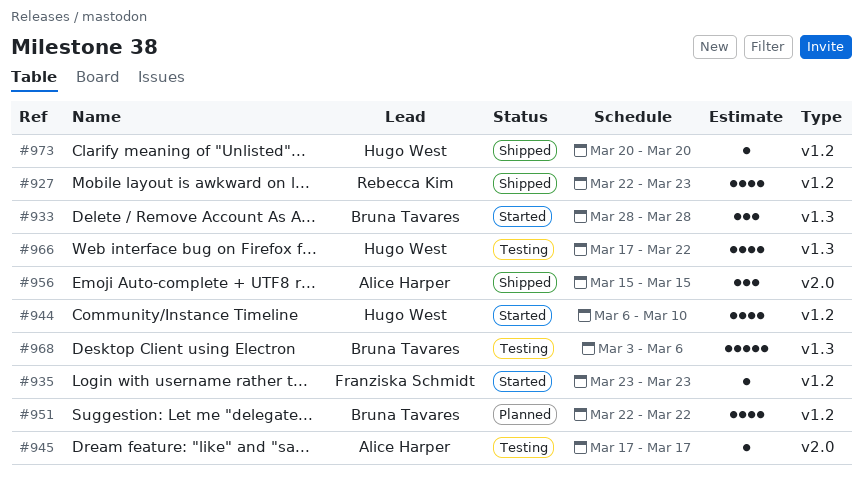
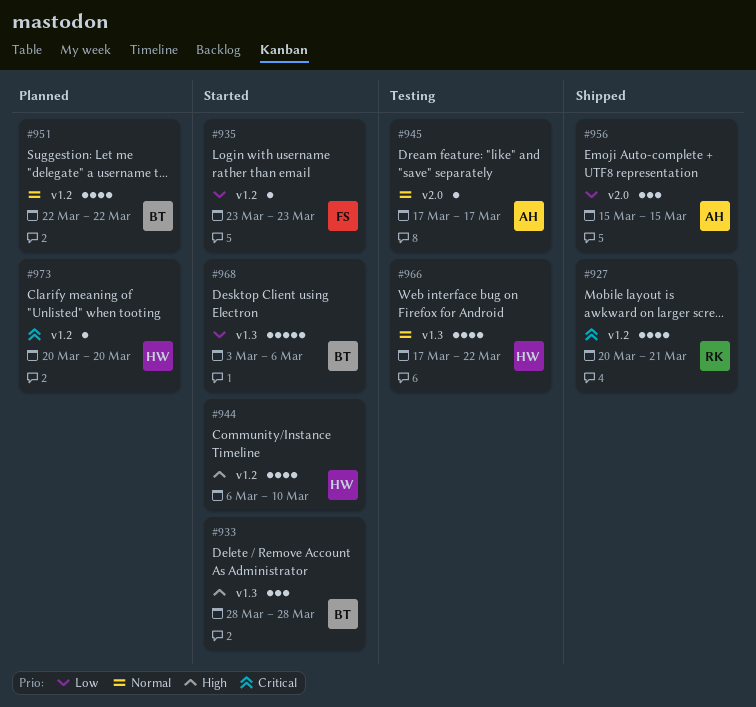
#927, start: Mar 22 -> Mar 20
#927, due: Mar 23 -> Mar 21
#968, status: Testing -> Started
#973, status: Shipped -> Planned

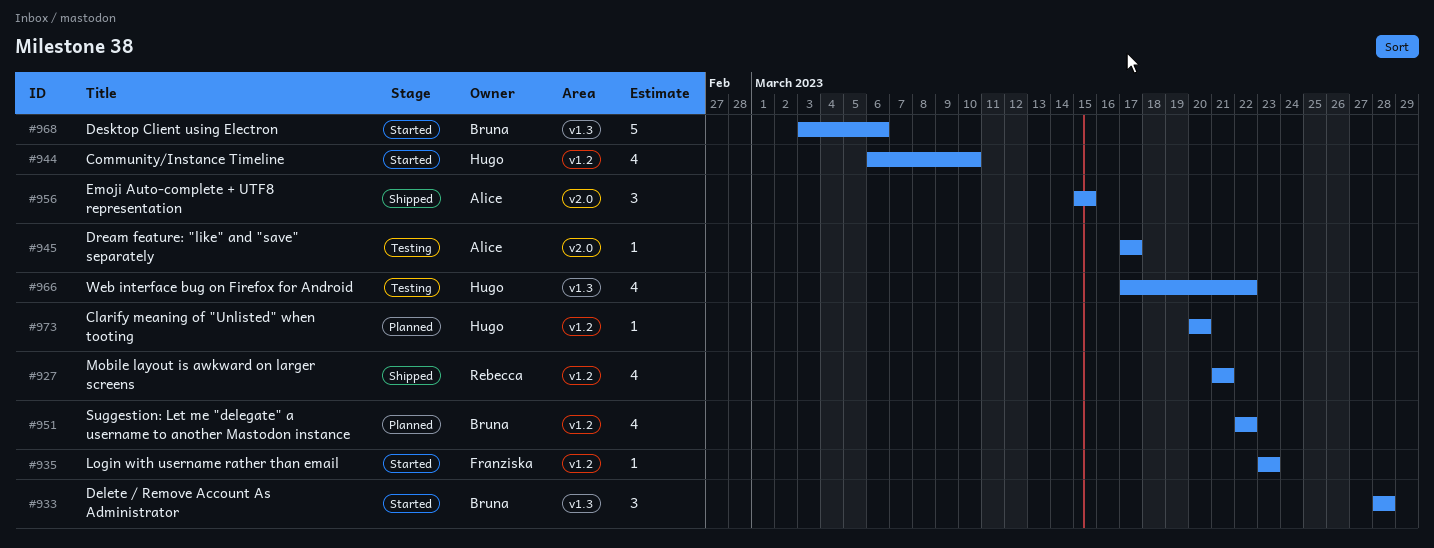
#927, start: Mar 20 -> Mar 21

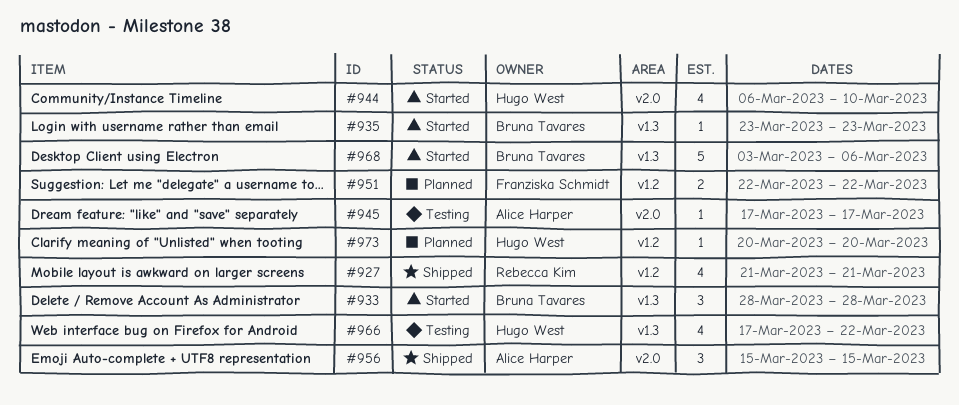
#935, owner: Franziska Schmidt -> Bruna Tavares
#935, label: v1.2 -> v1.3
#944, label: v1.2 -> v2.0
#951, owner: Bruna Tavares -> Franziska Schmidt
#951, estimate: 4 -> 2

